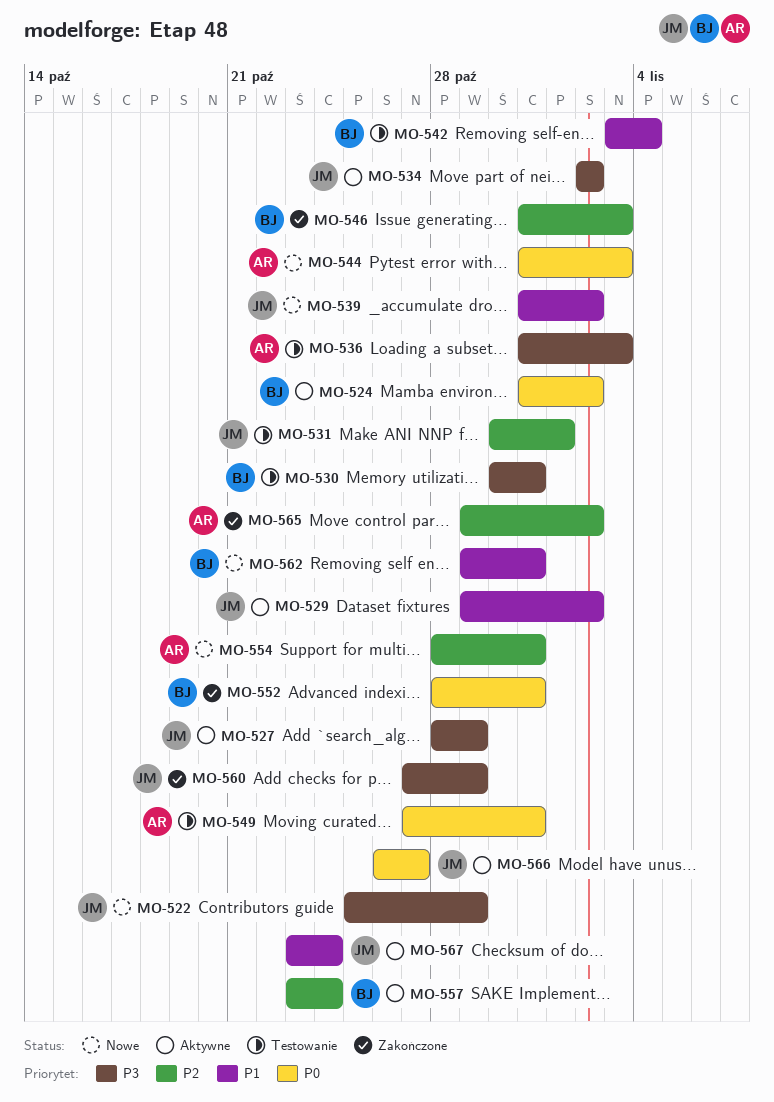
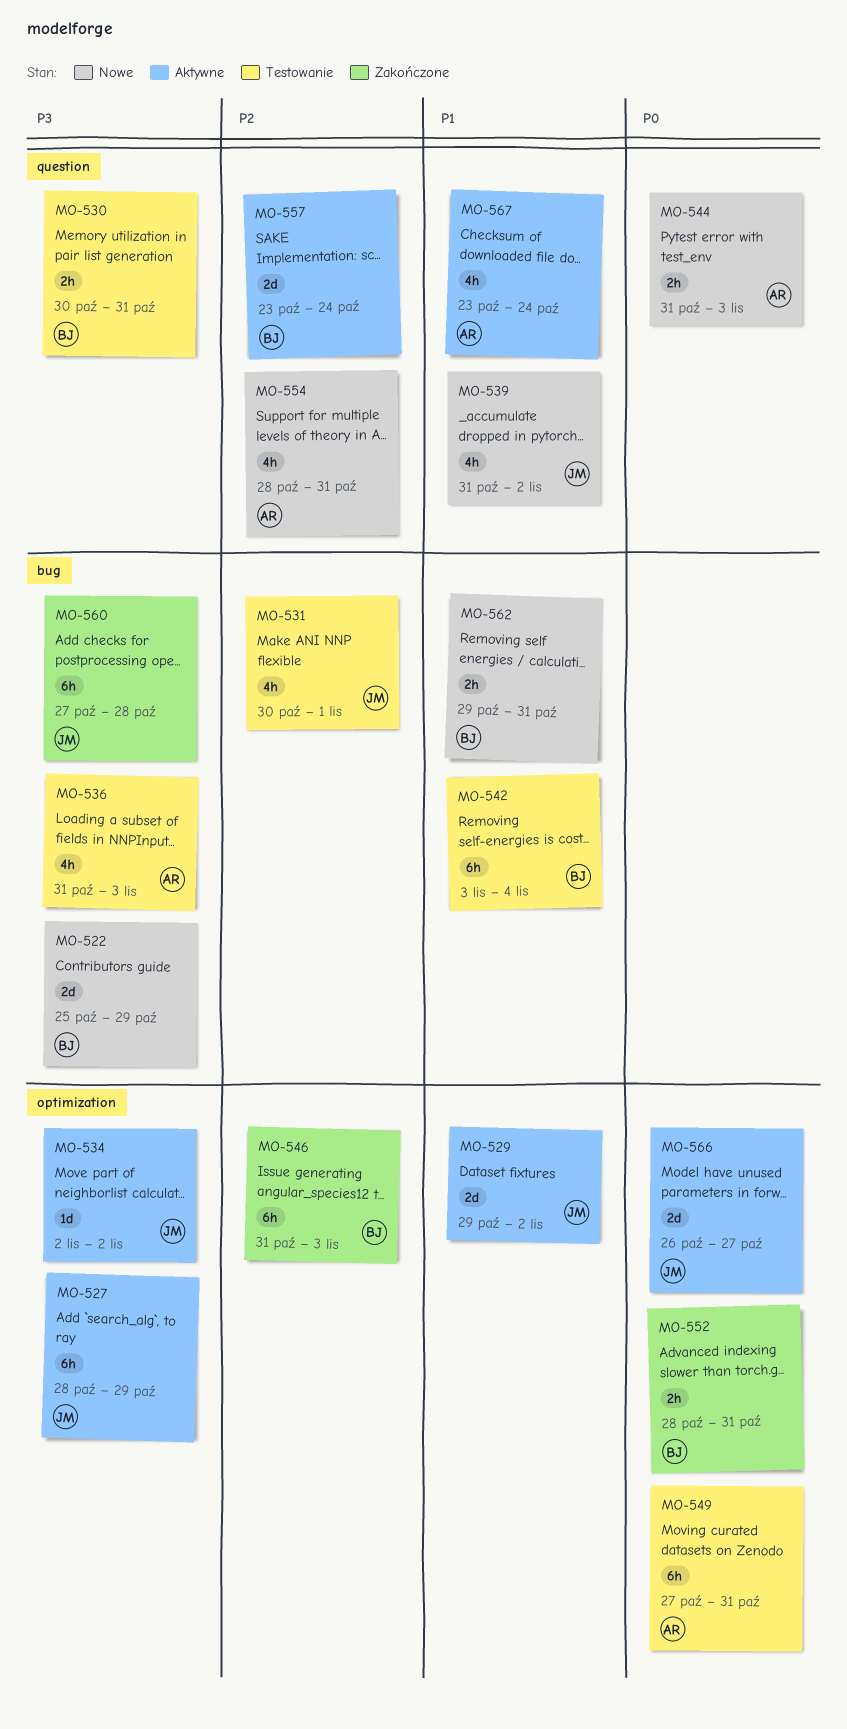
MO-522, owner: JM -> BJ
MO-524: present -> none
MO-560, due: Oct 29 -> Oct 28
MO-565: present -> none
MO-567, owner: JM -> AR

